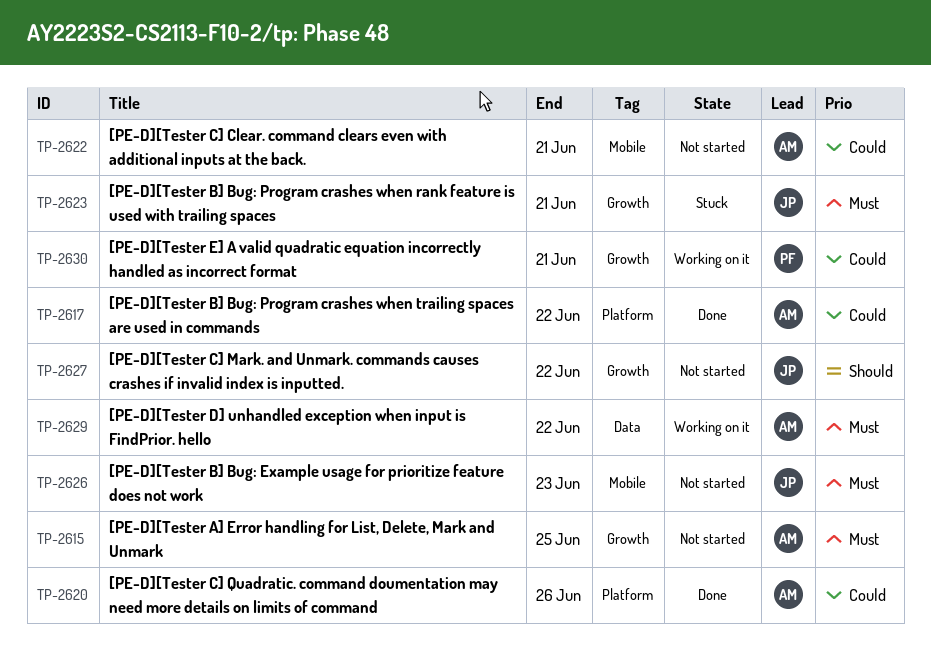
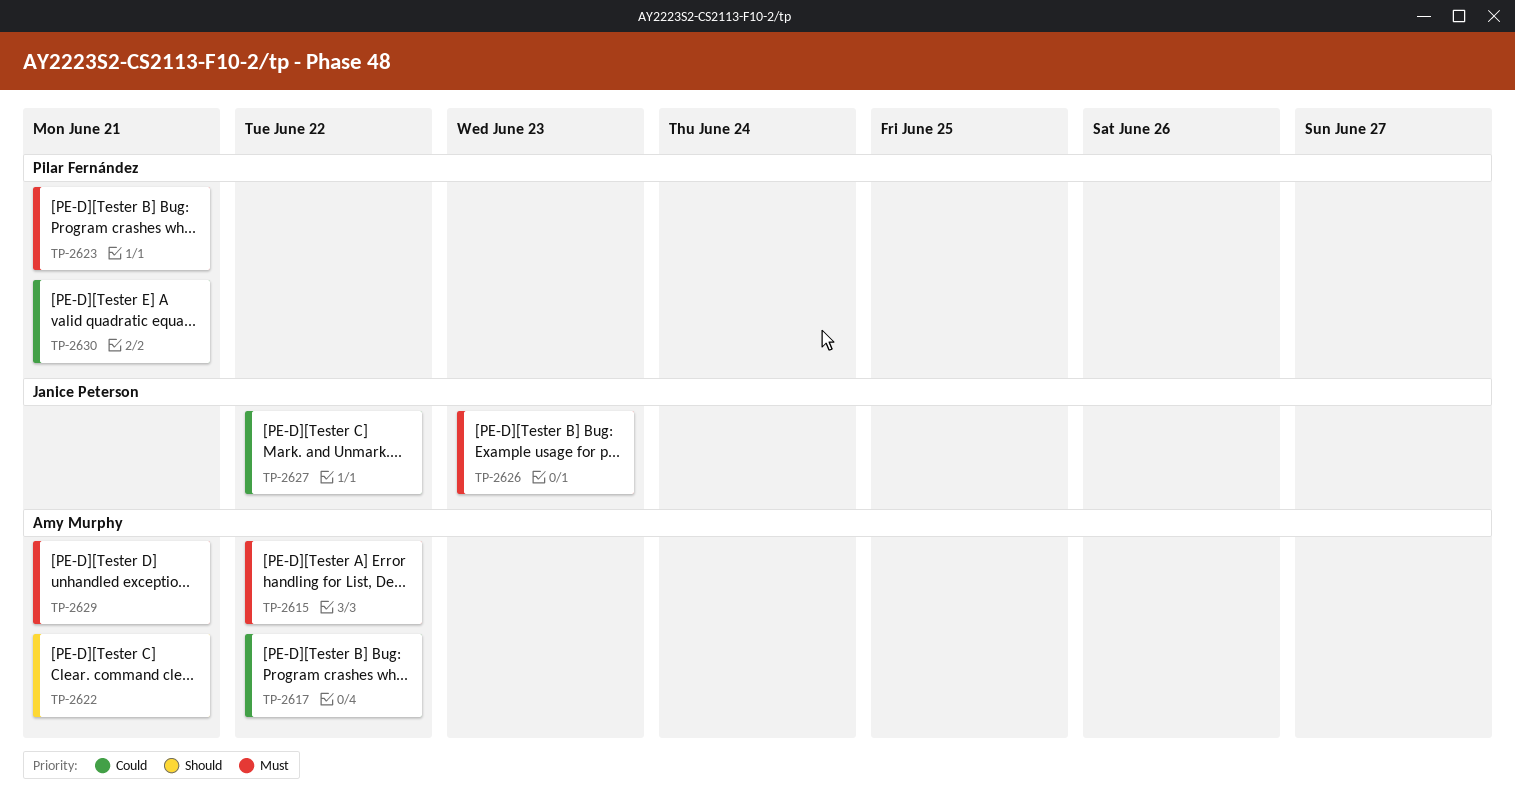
TP-2615, due: Jun 25 -> Jun 22
TP-2620: present -> none
TP-2622, priority: Could -> Should
TP-2623, owner: Janice Peterson -> Pilar Fernández
TP-2627, priority: Should -> Could
TP-2629, due: Jun 22 -> Jun 21

